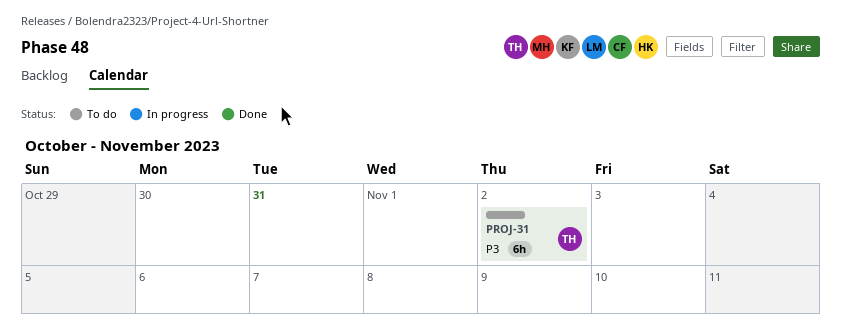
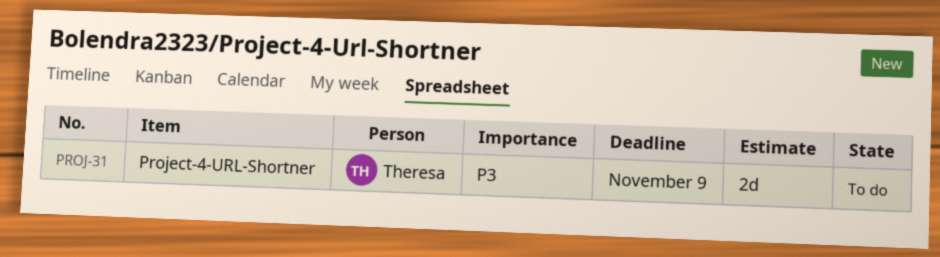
PROJ-31, estimate: 6h -> 2d
PROJ-31, due: Nov 2 -> Nov 9

